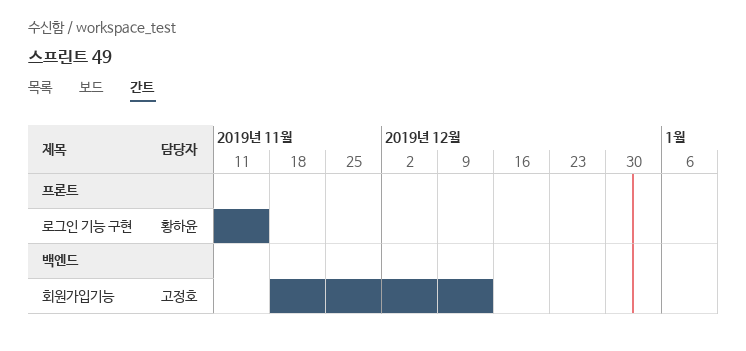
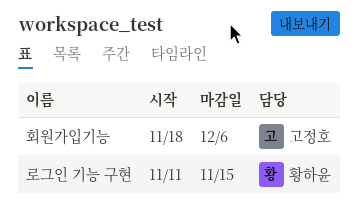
회원가입기능, due: Dec 13 -> Dec 6

